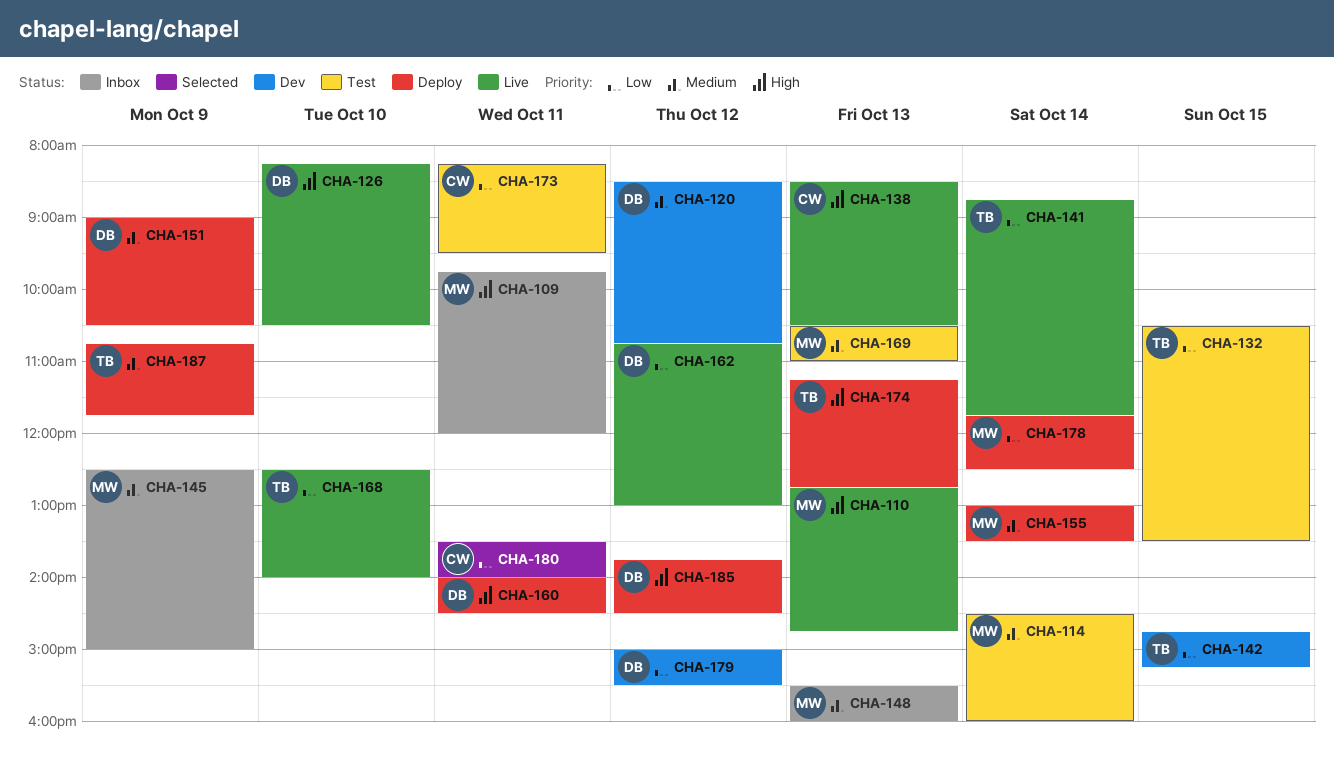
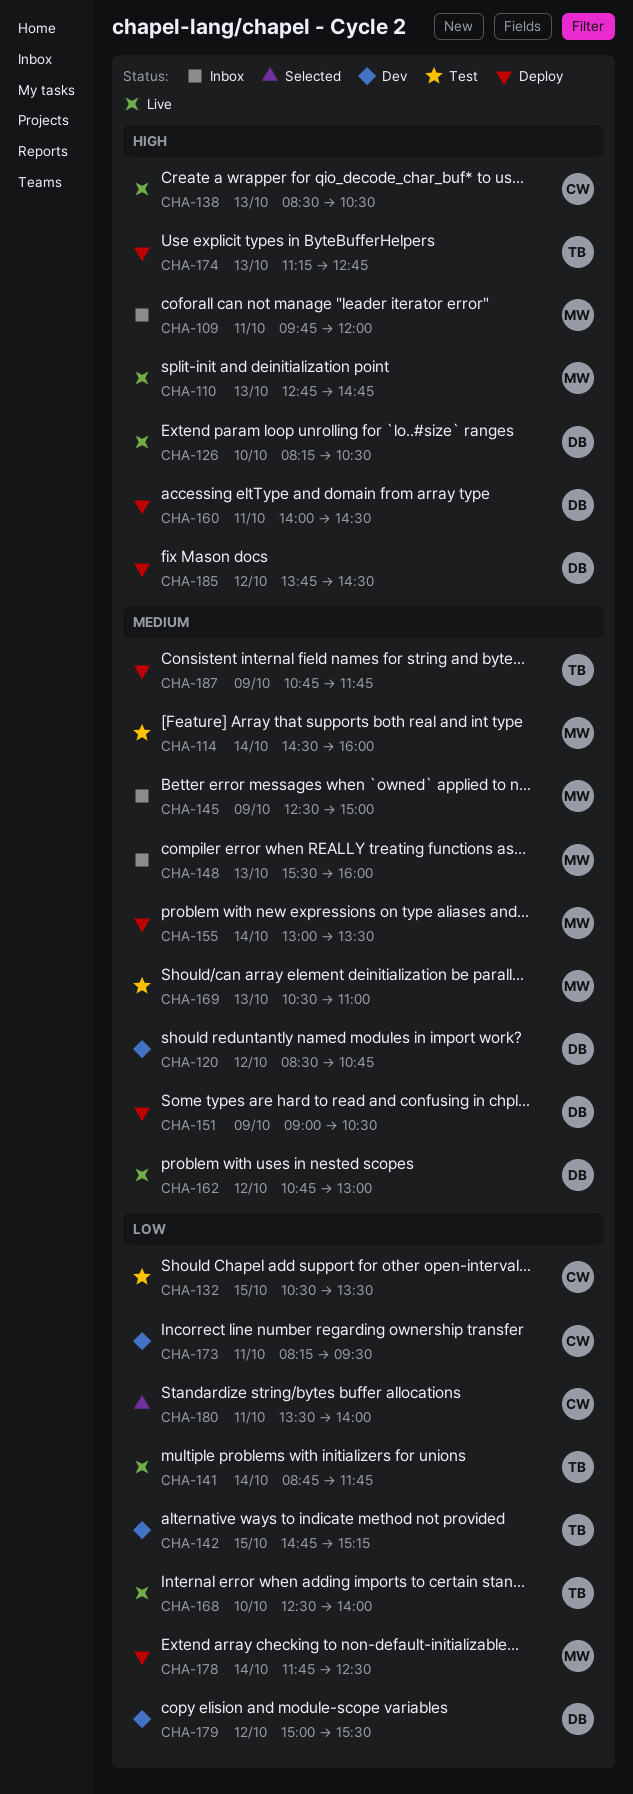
CHA-132, owner: TB -> CW
CHA-162, priority: Low -> Medium
CHA-173, status: Test -> Dev

